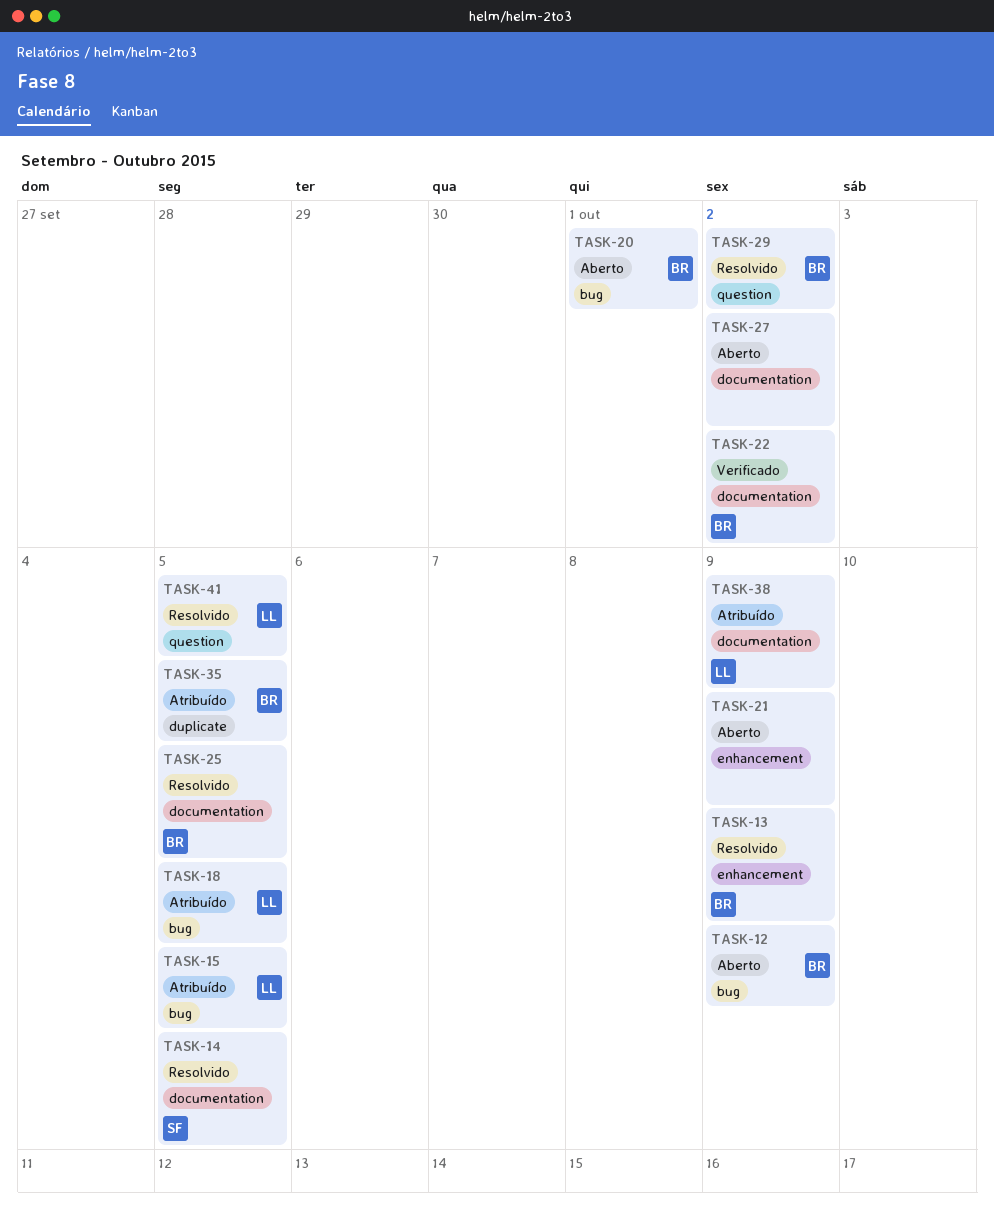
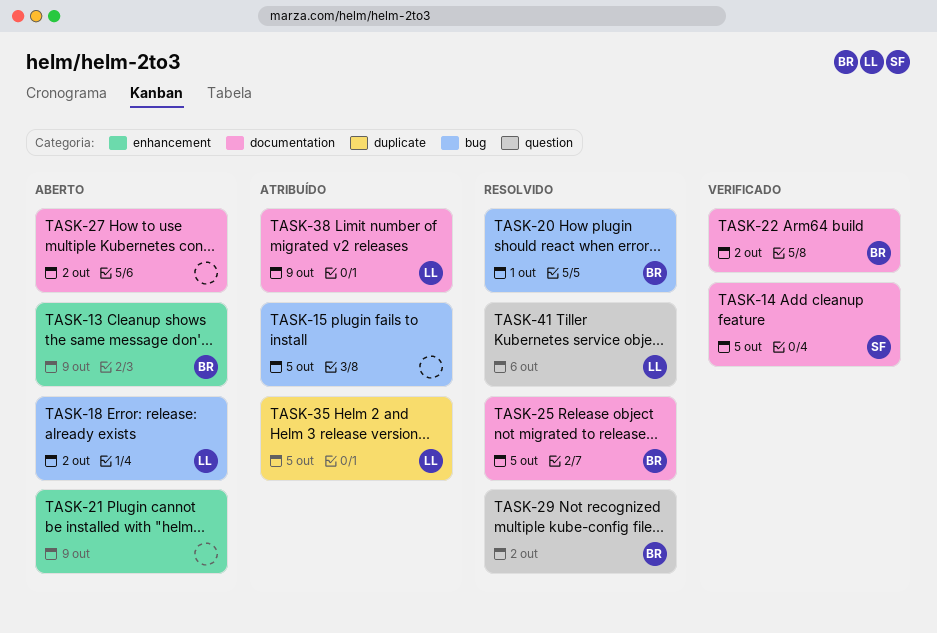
TASK-12: present -> none
TASK-13, status: Resolvido -> Aberto
TASK-14, status: Resolvido -> Verificado
TASK-15, owner: LL -> none
TASK-18, status: Atribuído -> Aberto
TASK-18, due: Oct 5 -> Oct 2
TASK-20, status: Aberto -> Resolvido
TASK-35, owner: BR -> LL
TASK-41, due: Oct 5 -> Oct 6

